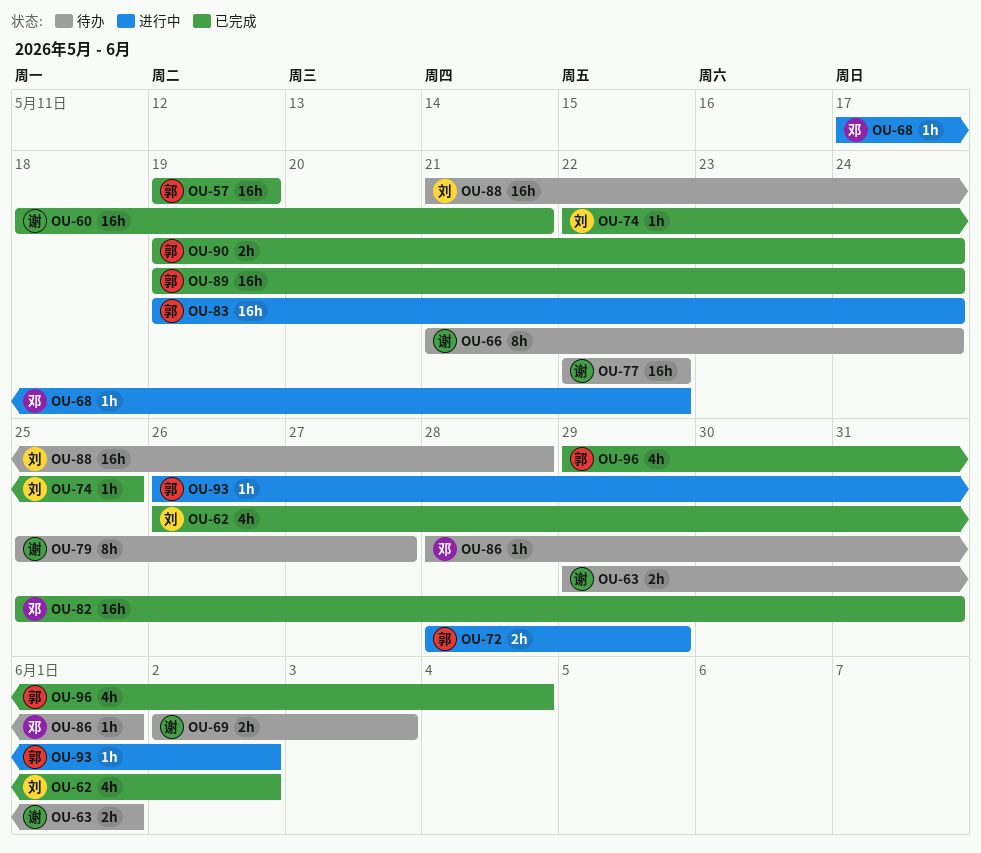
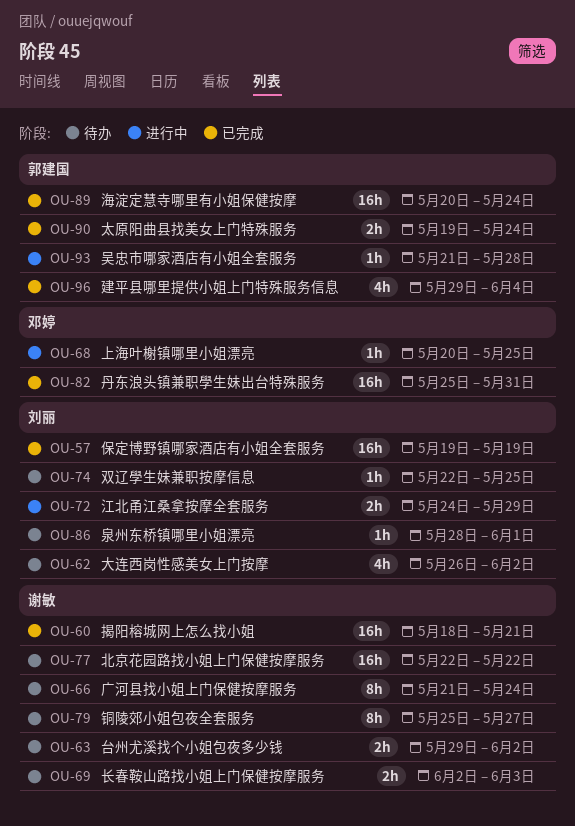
OU-57, owner: 郭建国 -> 刘丽
OU-62, status: 已完成 -> 待办
OU-63, due: Jun 1 -> Jun 2
OU-68, start: May 17 -> May 20
OU-68, due: May 22 -> May 25
OU-72, owner: 郭建国 -> 刘丽
OU-72, start: May 28 -> May 24
OU-74, status: 已完成 -> 待办
OU-83: present -> none
OU-86, owner: 邓婷 -> 刘丽
OU-88: present -> none
OU-89, start: May 19 -> May 20
OU-93, start: May 26 -> May 21
OU-93, due: Jun 2 -> May 28

